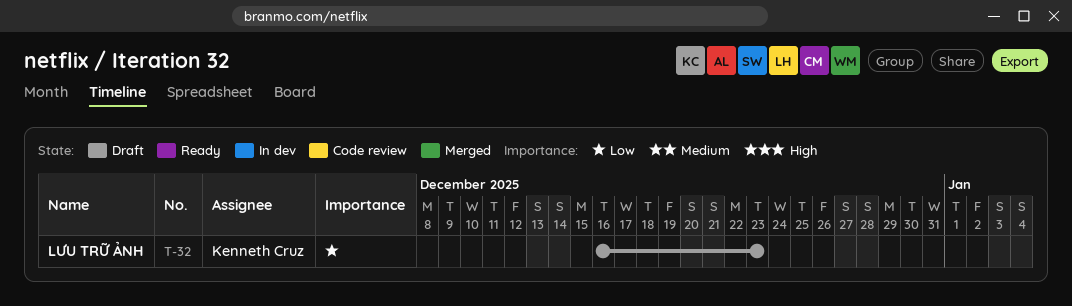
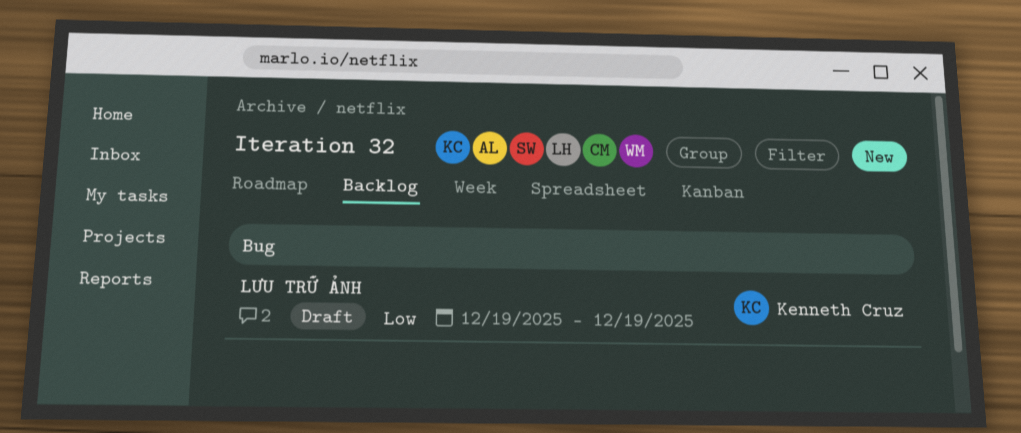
LƯU TRỮ ẢNH, start: Dec 16 -> Dec 19
LƯU TRỮ ẢNH, due: Dec 23 -> Dec 19

